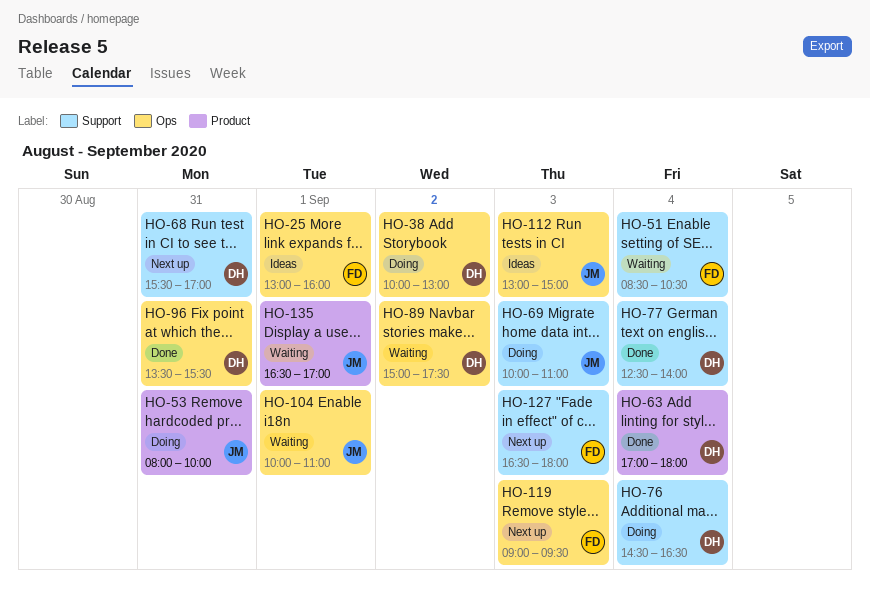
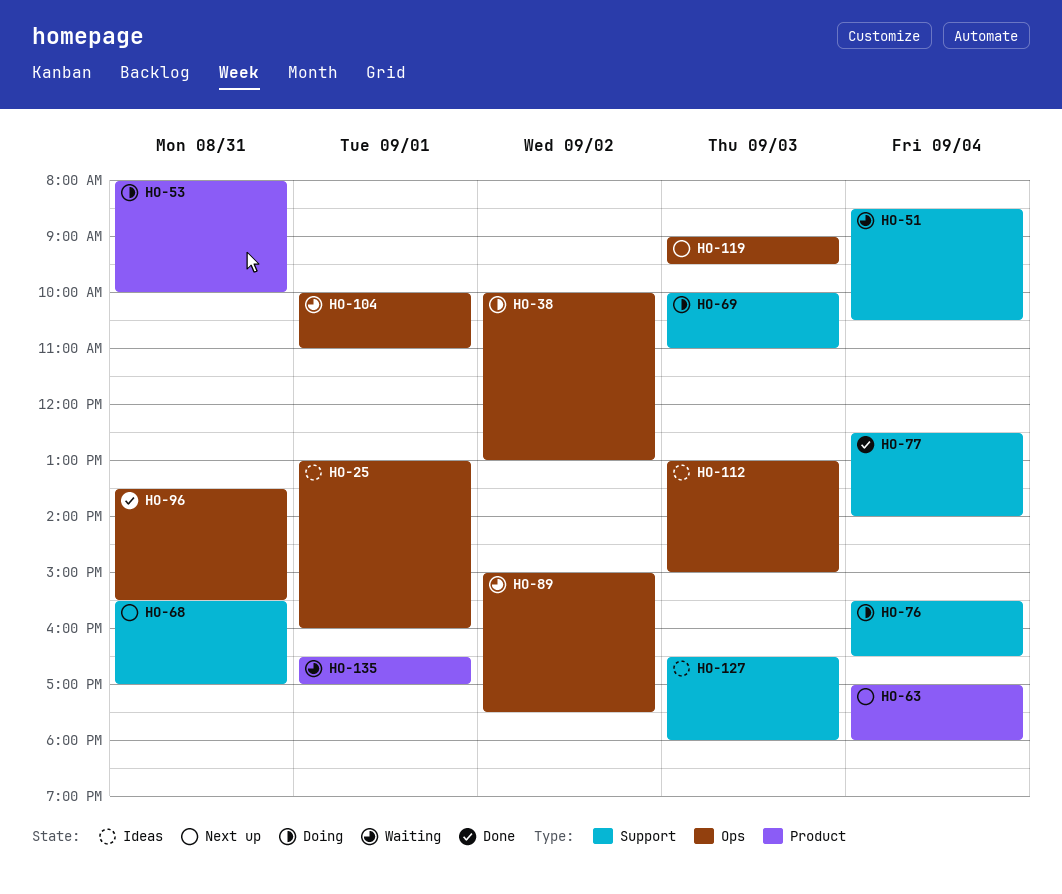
HO-63, status: Done -> Next up
HO-76, begins: 14:30 -> 15:30
HO-127, status: Next up -> Ideas

